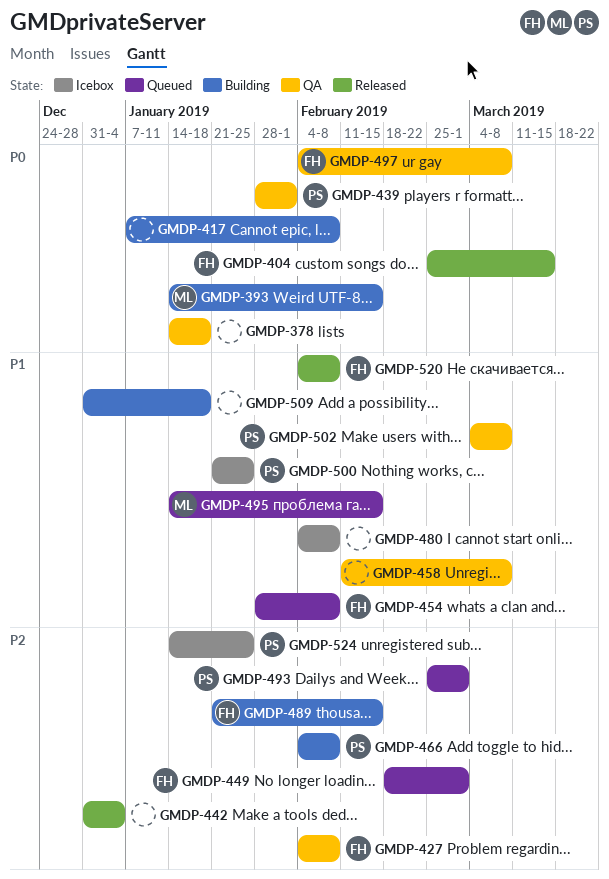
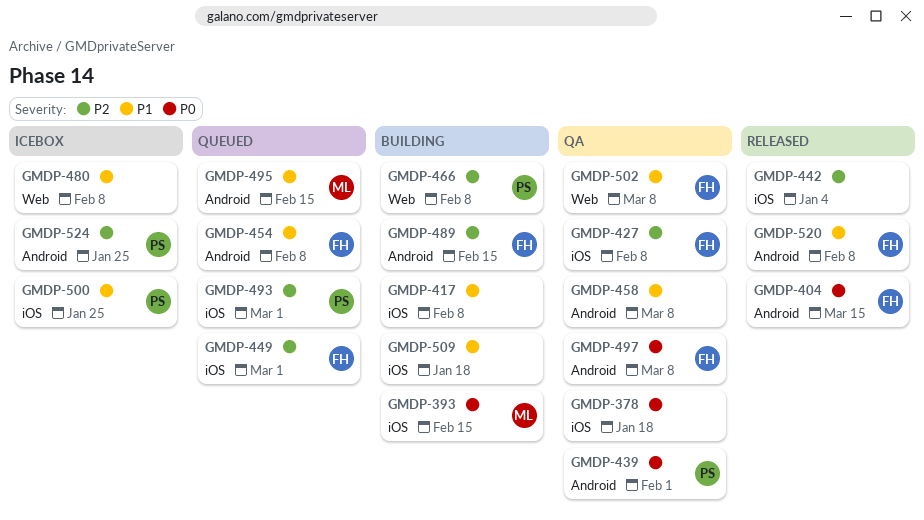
GMDP-417, priority: P0 -> P1
GMDP-502, owner: PS -> FH

